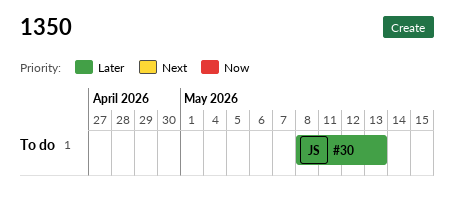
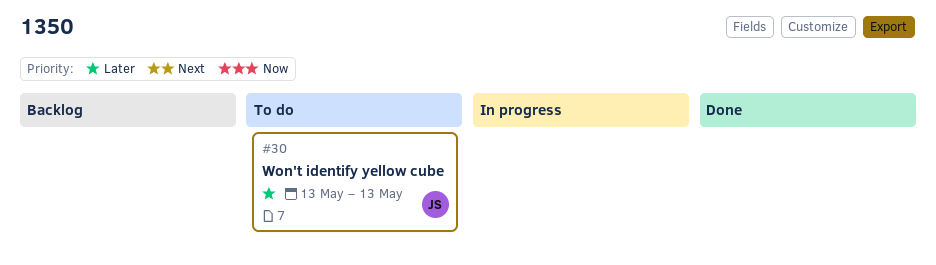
#30, start: May 8 -> May 13

